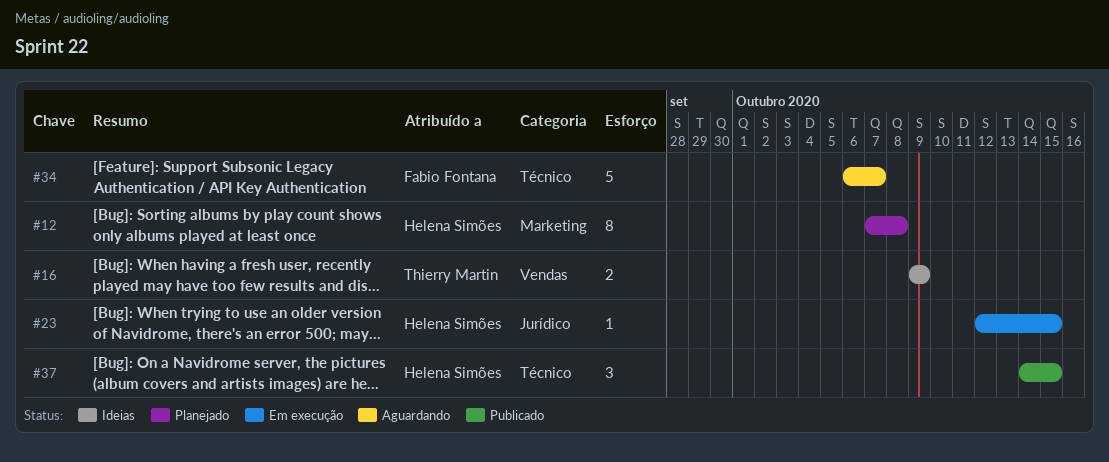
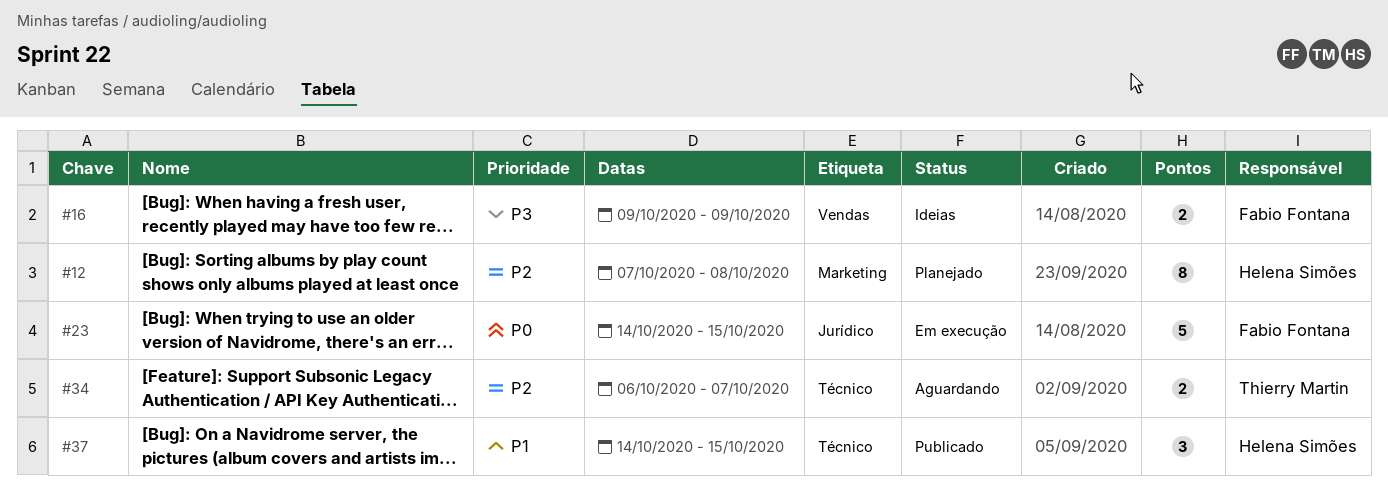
#16, owner: Thierry Martin -> Fabio Fontana
#23, owner: Helena Simões -> Fabio Fontana
#23, estimate: 1 -> 5
#23, start: Oct 12 -> Oct 14
#34, owner: Fabio Fontana -> Thierry Martin
#34, estimate: 5 -> 2

